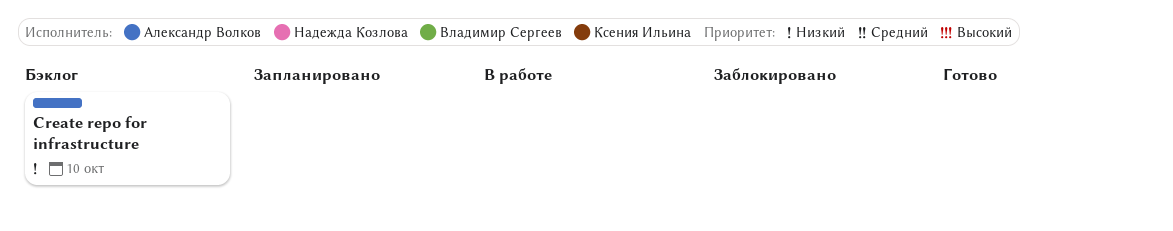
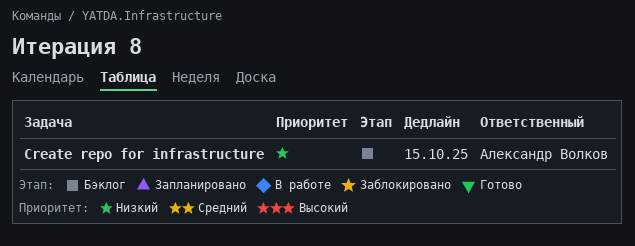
Create repo for infrastructure, due: Oct 10 -> Oct 15

